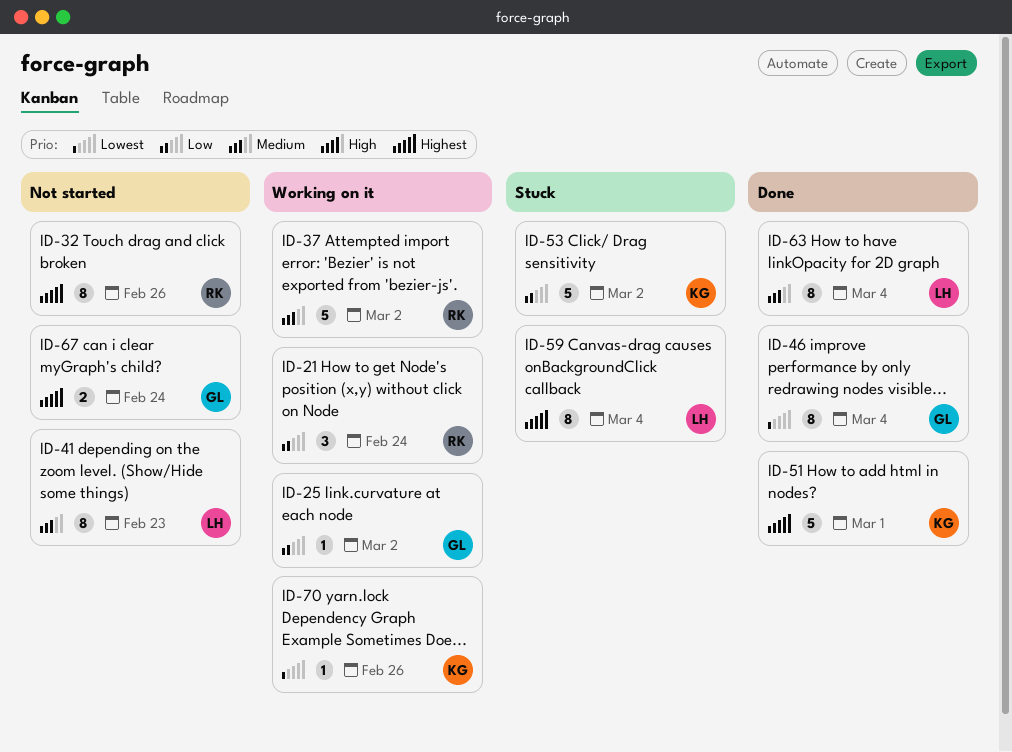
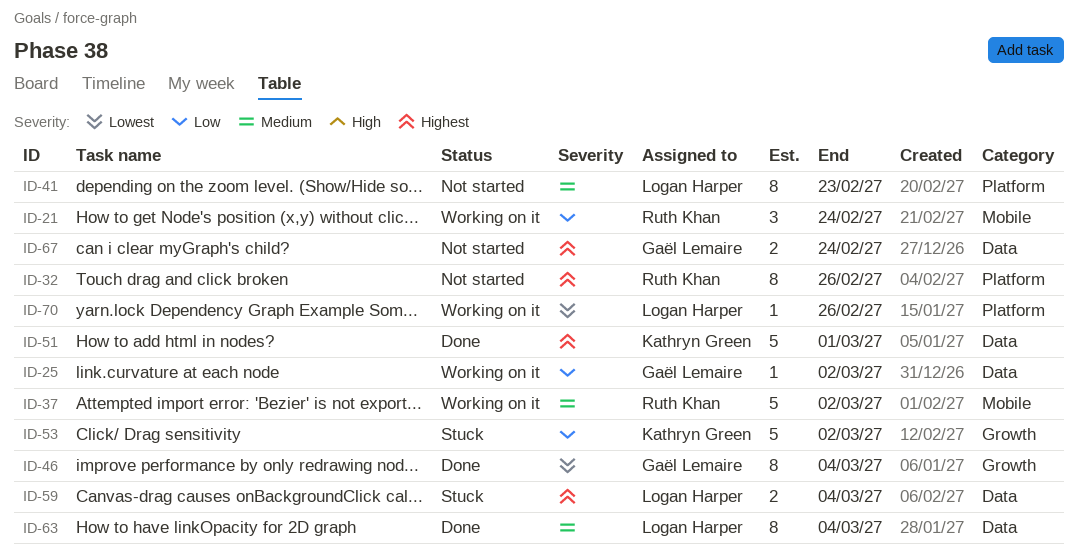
ID-59, estimate: 8 -> 2
ID-70, owner: Kathryn Green -> Logan Harper

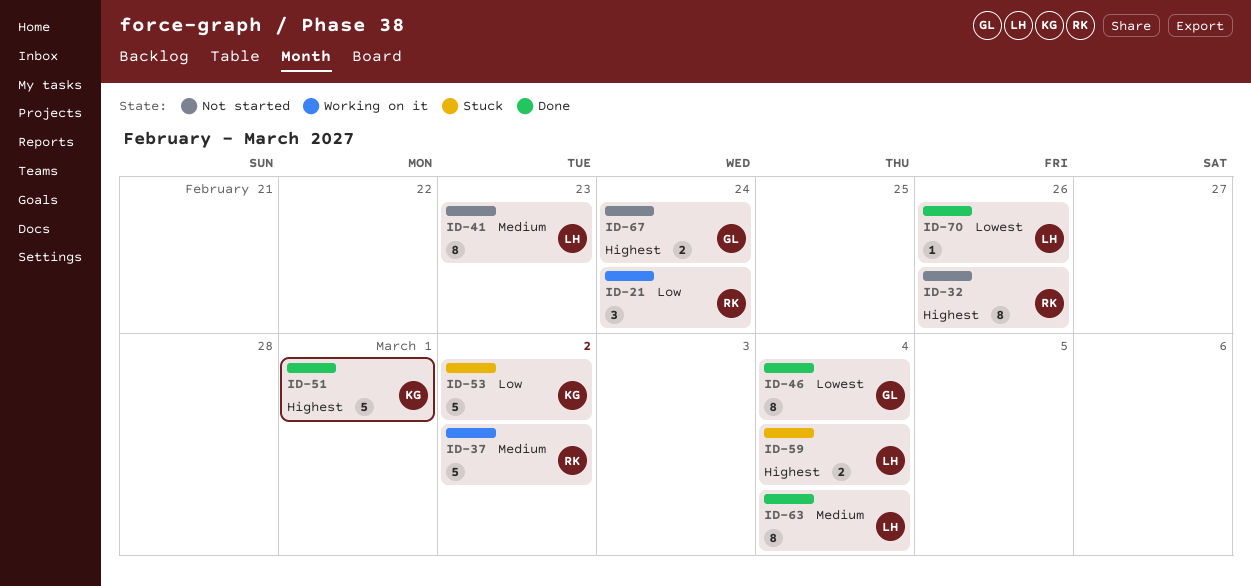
ID-25: present -> none
ID-70, status: Working on it -> Done

